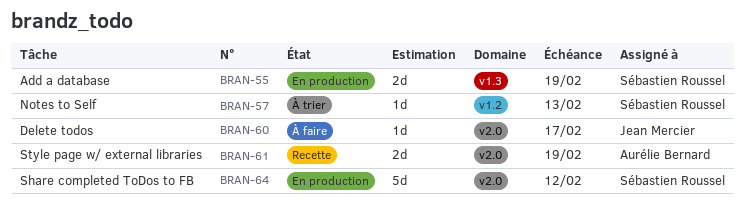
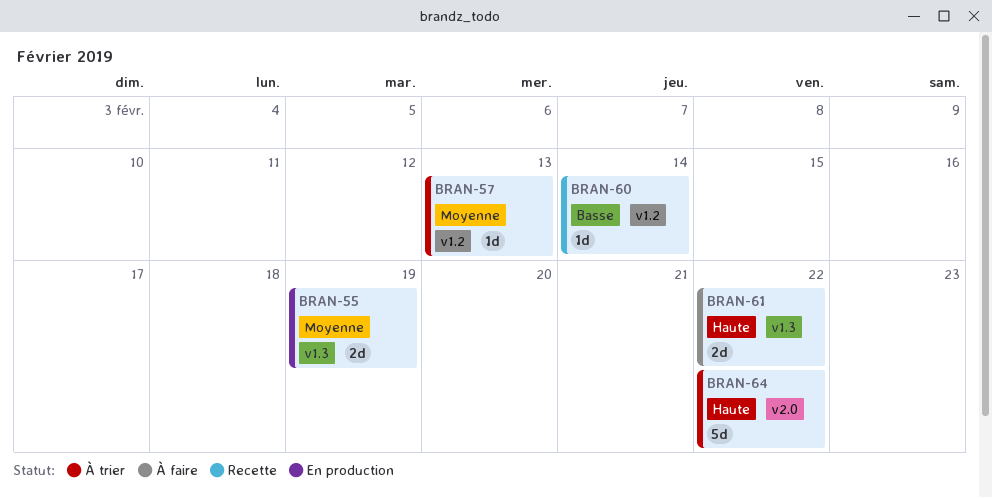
BRAN-60, status: À faire -> Recette
BRAN-60, label: v2.0 -> v1.2
BRAN-60, due: Feb 17 -> Feb 14
BRAN-61, status: Recette -> À faire
BRAN-61, label: v2.0 -> v1.3
BRAN-61, due: Feb 19 -> Feb 22
BRAN-64, status: En production -> À trier
BRAN-64, due: Feb 12 -> Feb 22

